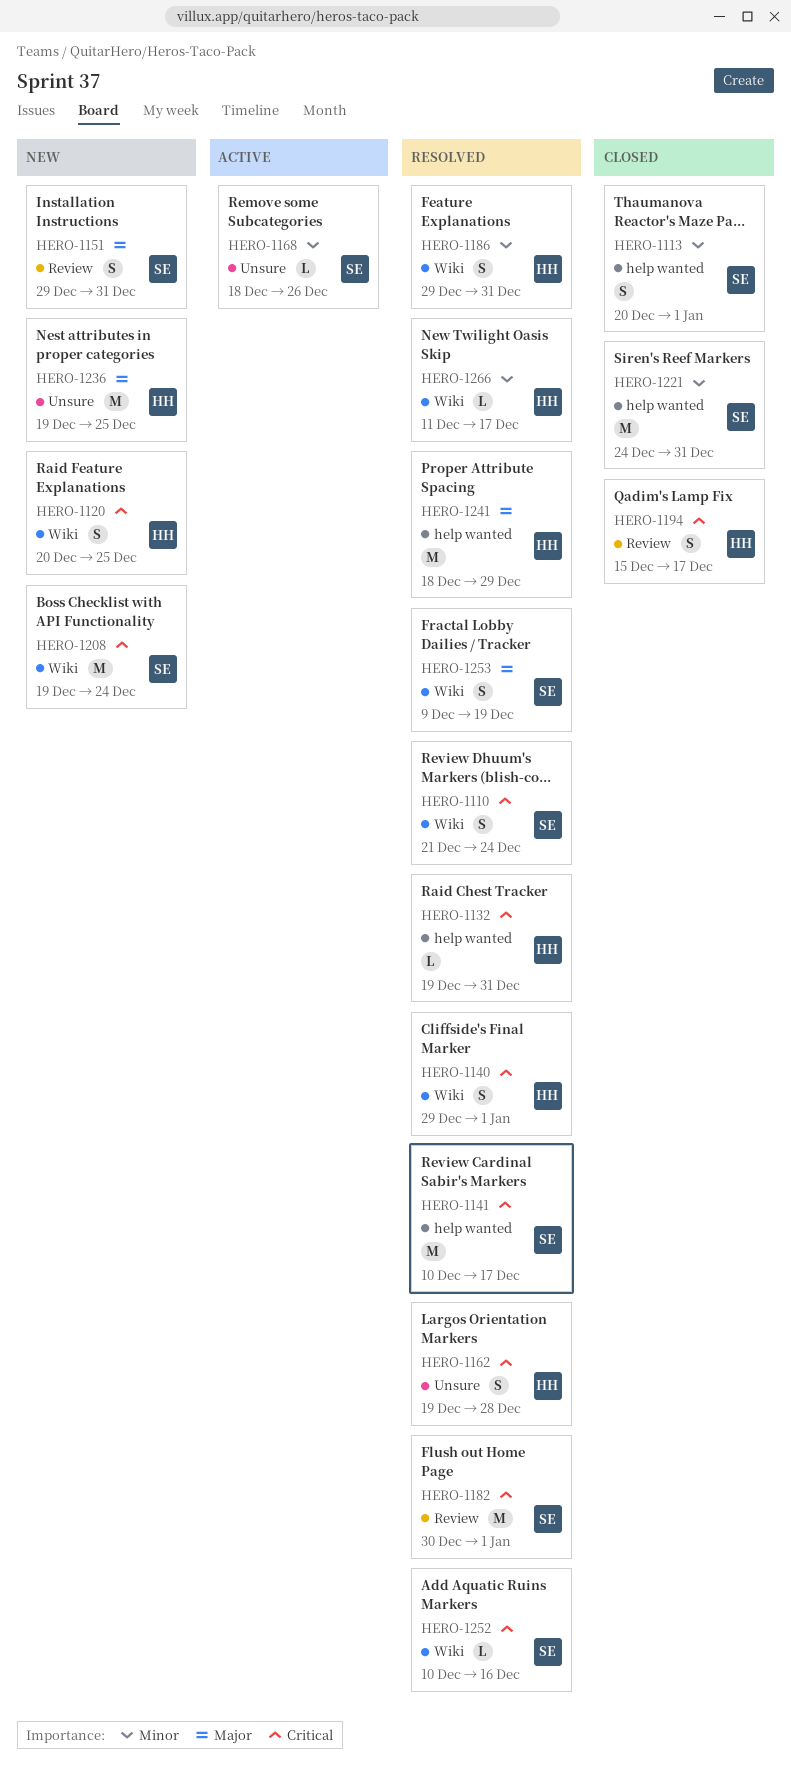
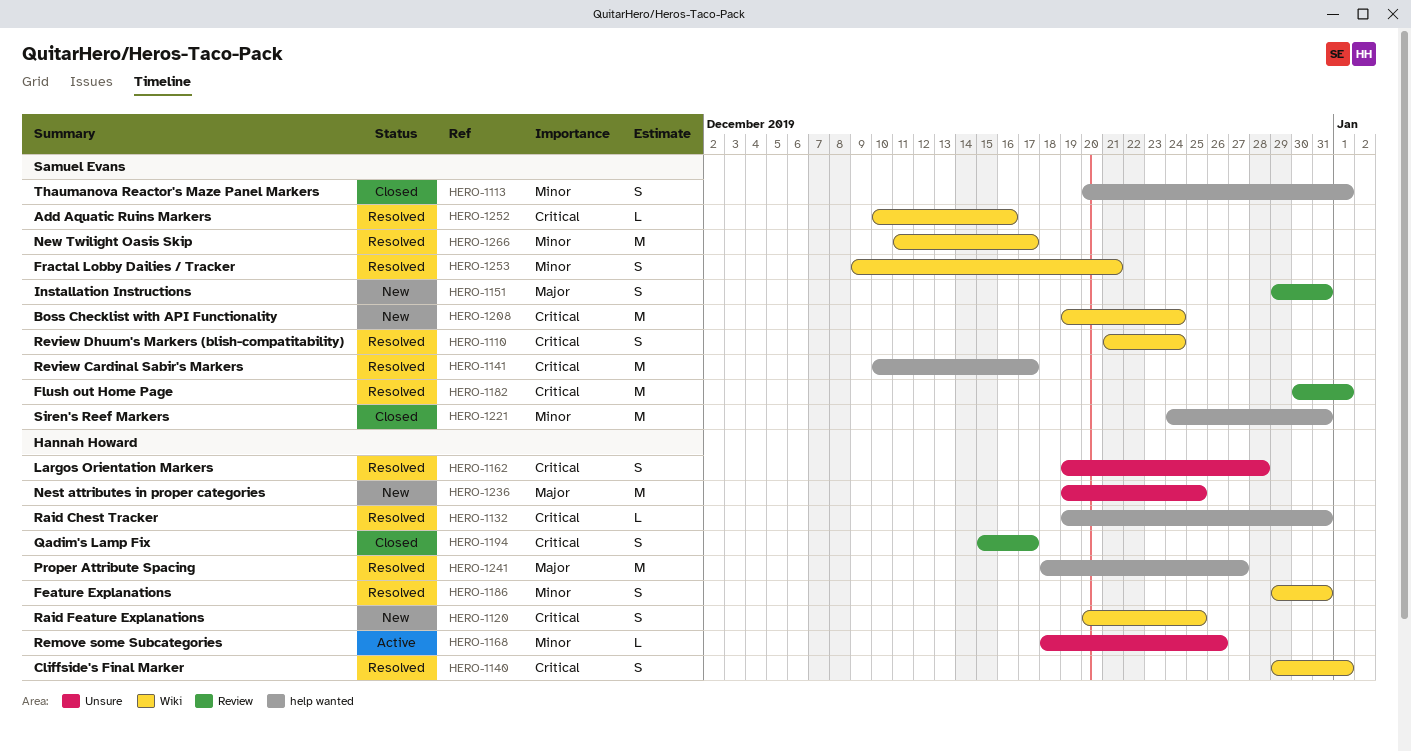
HERO-1168, owner: Samuel Evans -> Hannah Howard
HERO-1241, due: Dec 29 -> Dec 27
HERO-1253, priority: Major -> Minor
HERO-1253, due: Dec 19 -> Dec 21
HERO-1266, owner: Hannah Howard -> Samuel Evans
HERO-1266, estimate: L -> M

